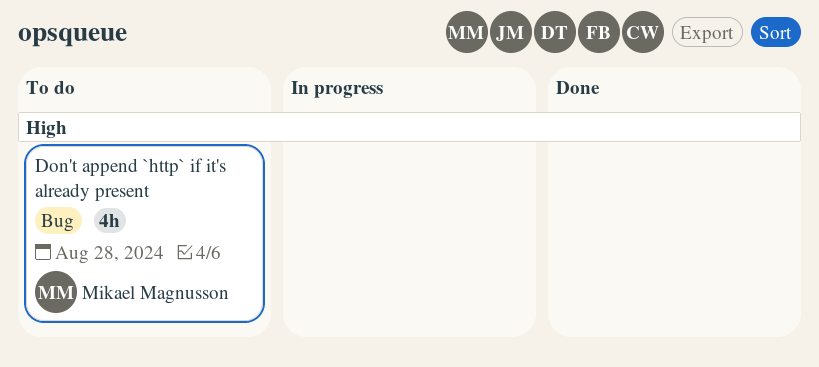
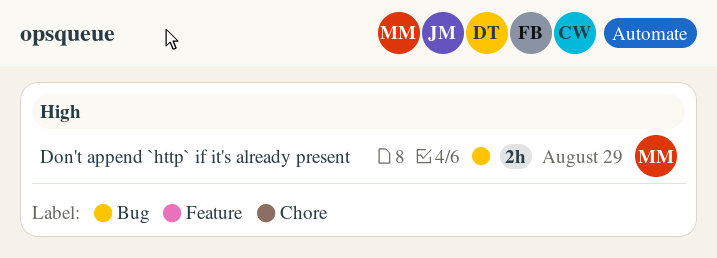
Don't append `http` if it's already present, estimate: 4h -> 2h
Don't append `http` if it's already present, due: Aug 28 -> Aug 29

